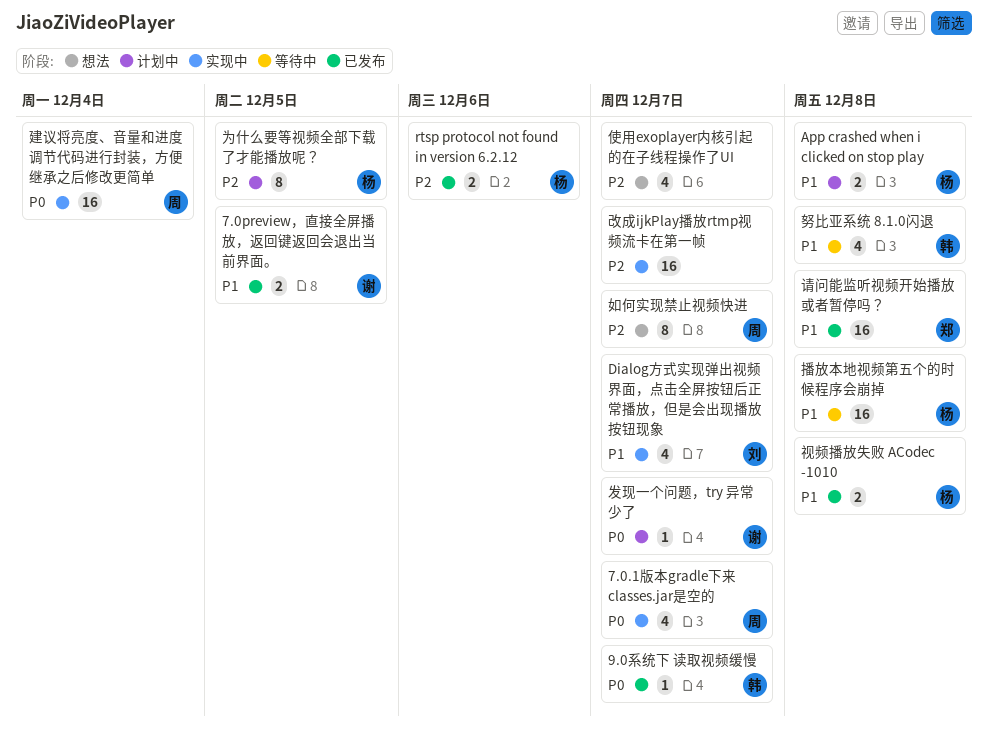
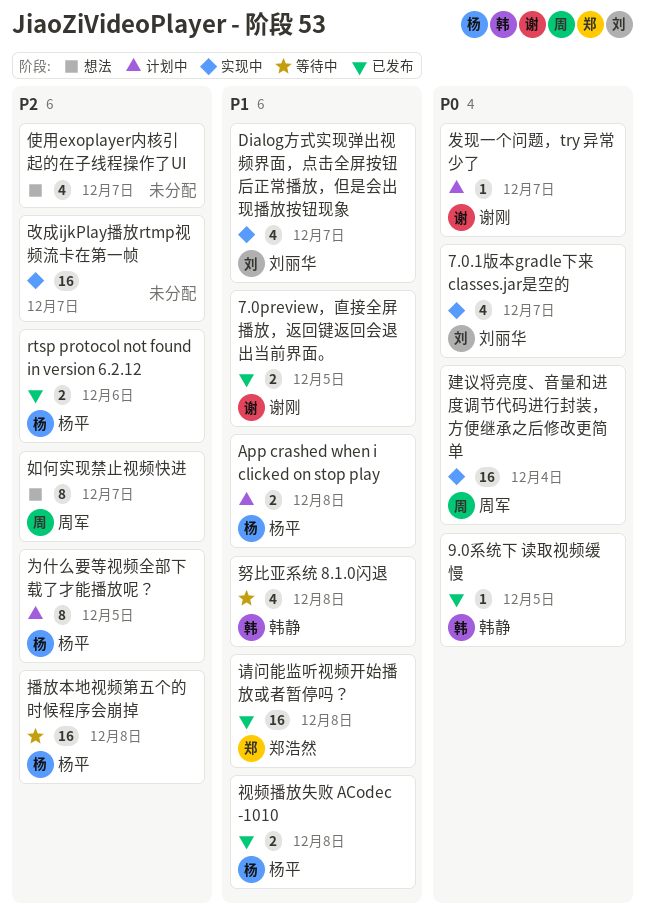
7.0.1版本gradle下来 classes.jar是空的, owner: 周军 -> 刘丽华
9.0系统下 读取视频缓慢, due: Dec 7 -> Dec 5
播放本地视频第五个的时候程序会崩掉, priority: P1 -> P2

